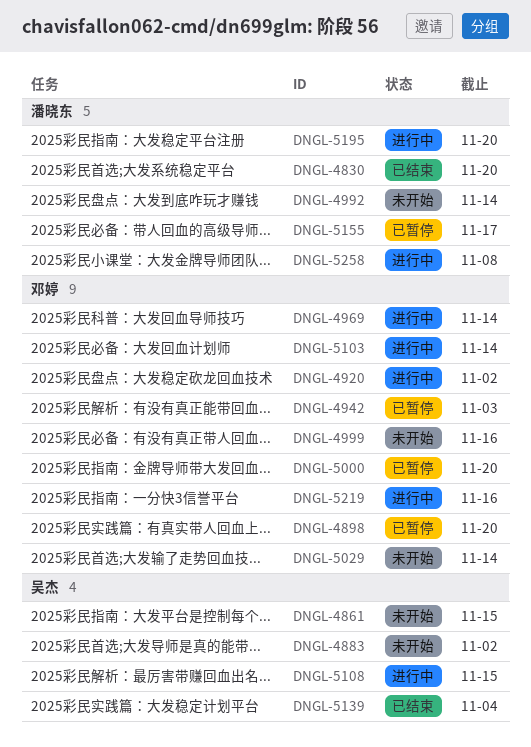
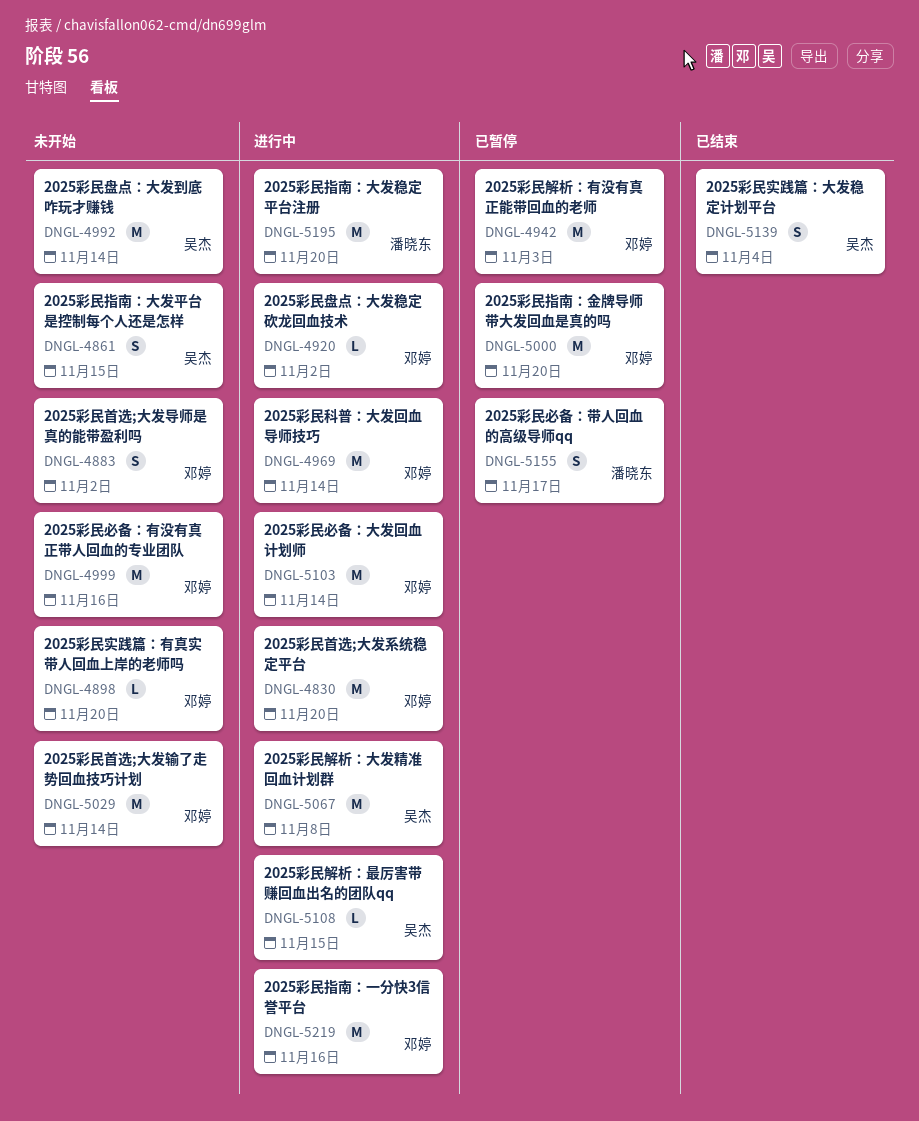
DNGL-4830, status: 已结束 -> 进行中
DNGL-4830, owner: 潘晓东 -> 邓婷
DNGL-4883, owner: 吴杰 -> 邓婷
DNGL-4898, status: 已暂停 -> 未开始
DNGL-4992, owner: 潘晓东 -> 吴杰
DNGL-5067: none -> present
DNGL-5258: present -> none

